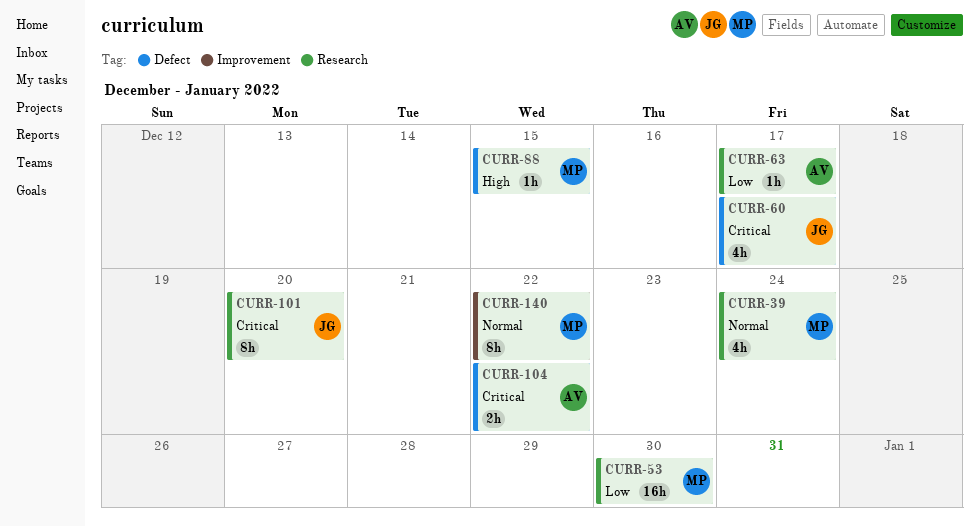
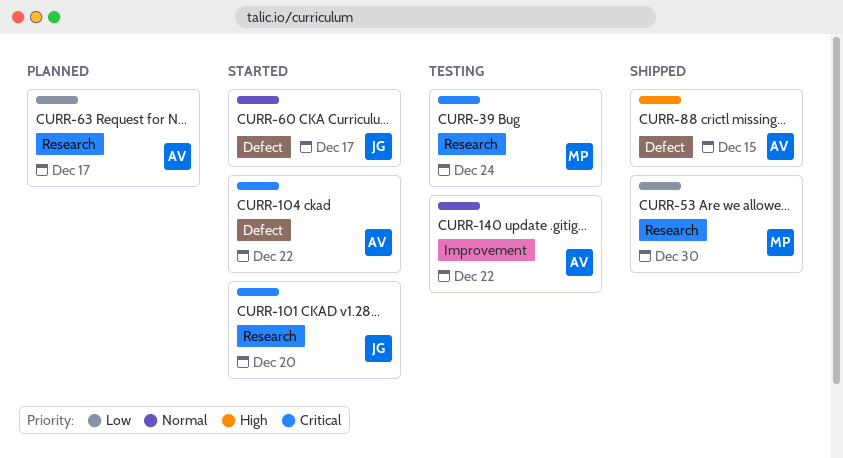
CURR-39, priority: Normal -> Critical
CURR-60, priority: Critical -> Normal
CURR-88, owner: MP -> AV
CURR-140, owner: MP -> AV

